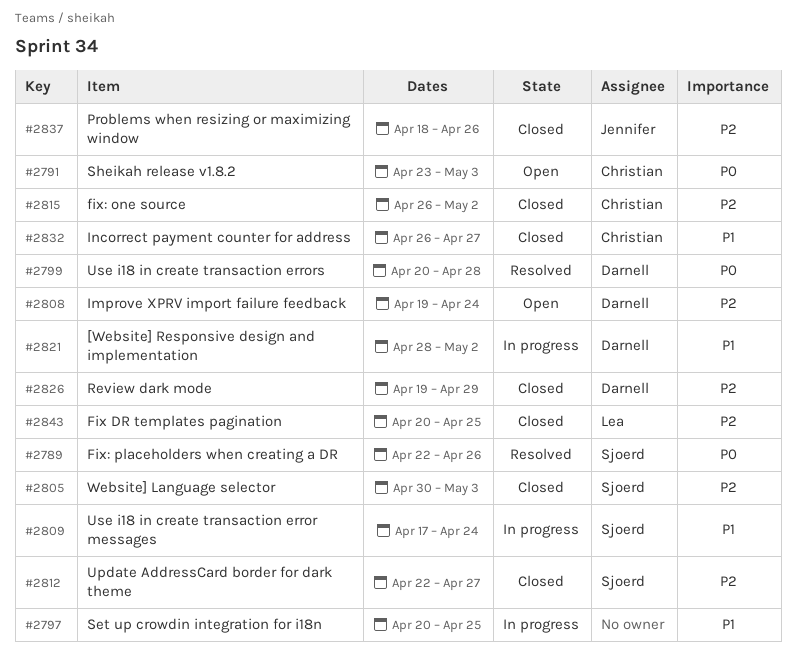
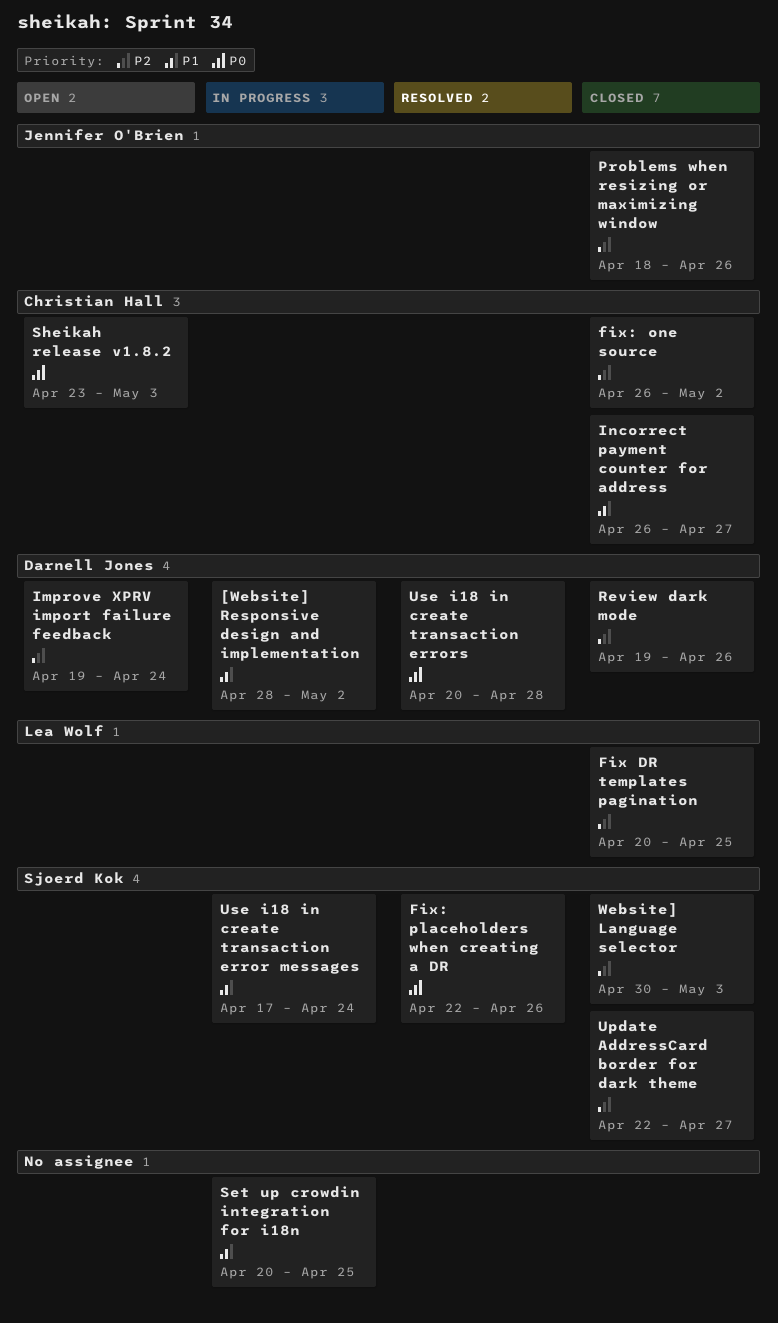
Review dark mode, due: Apr 29 -> Apr 26

